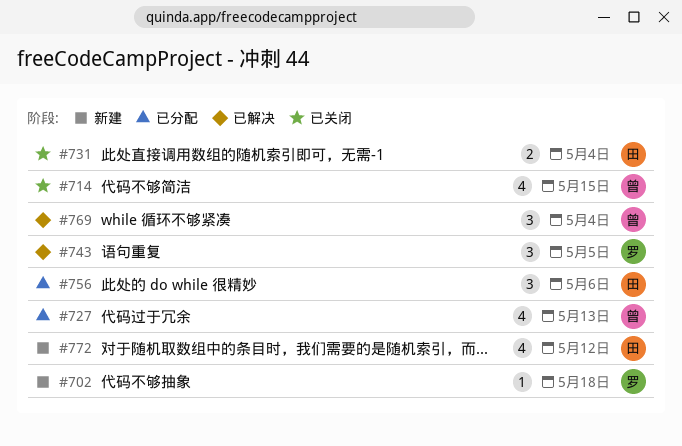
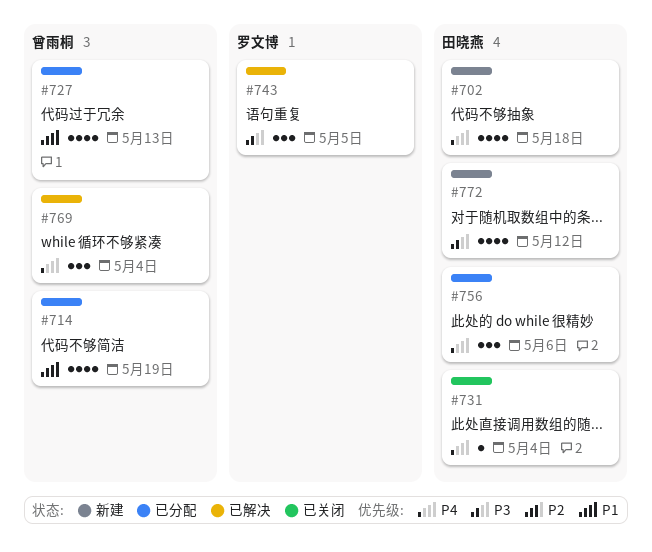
#702, owner: 罗文博 -> 田晓燕
#702, estimate: 1 -> 4
#714, status: 已关闭 -> 已分配
#714, due: May 15 -> May 19
#731, estimate: 2 -> 1

